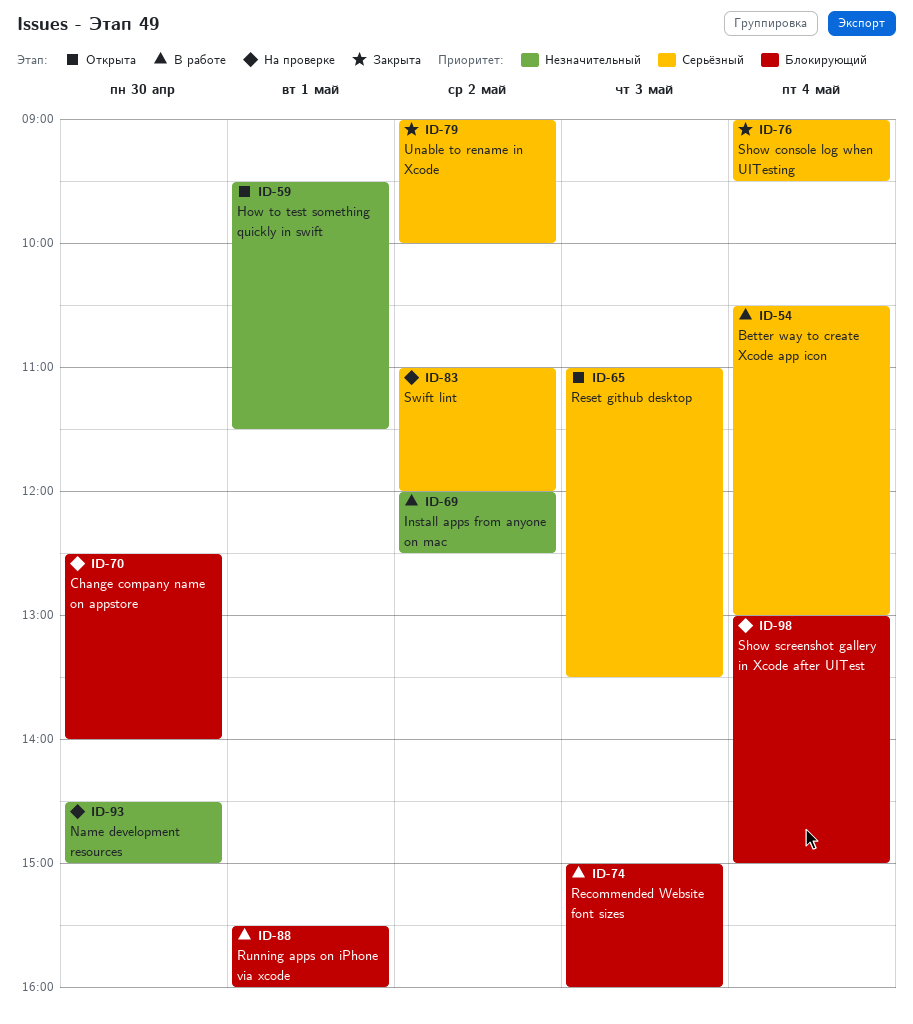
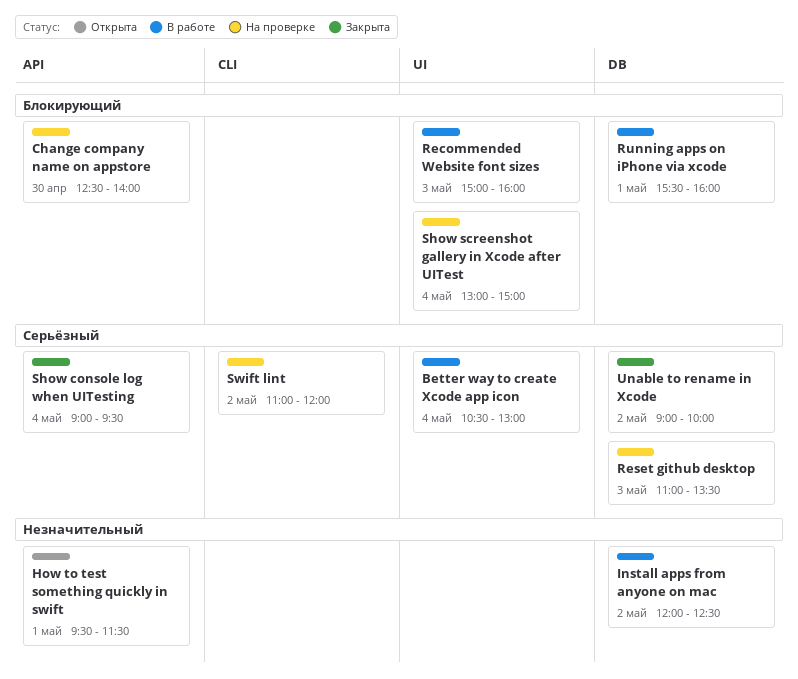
Name development resources: present -> none
Reset github desktop, status: Открыта -> На проверке

